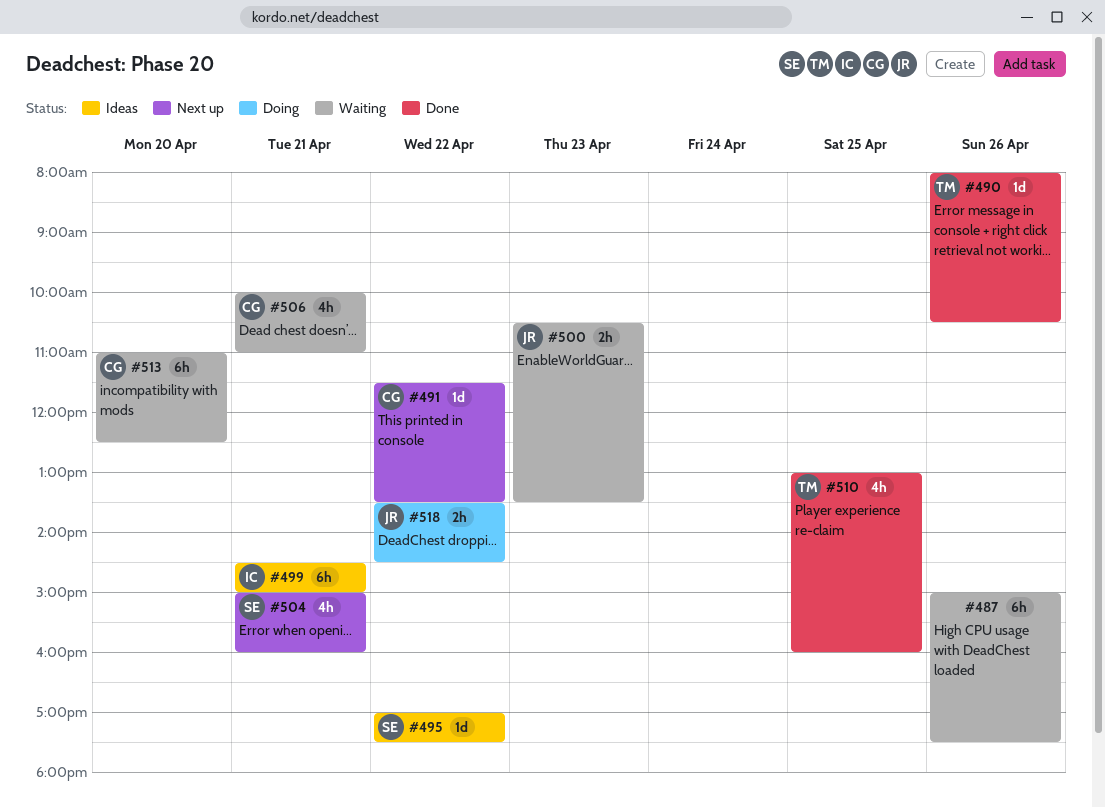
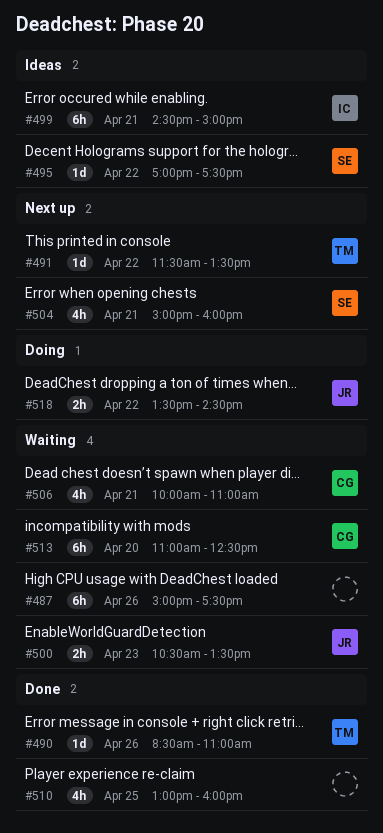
#490, begins: 08:00 -> 08:30
#490, ends: 10:30 -> 11:00
#491, owner: CG -> TM
#510, owner: TM -> none

